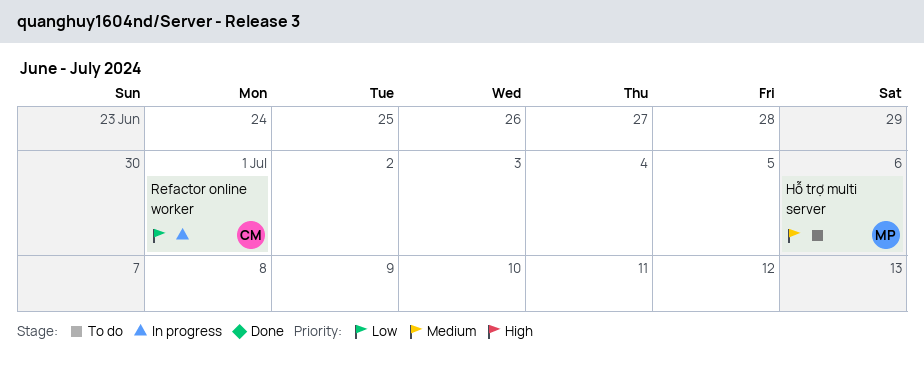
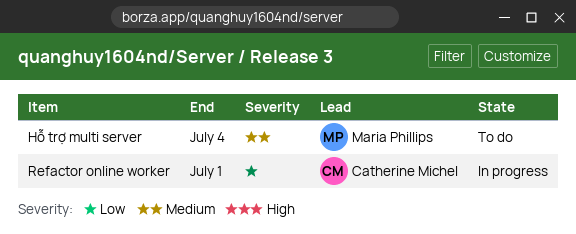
Hỗ trợ multi server, due: Jul 6 -> Jul 4

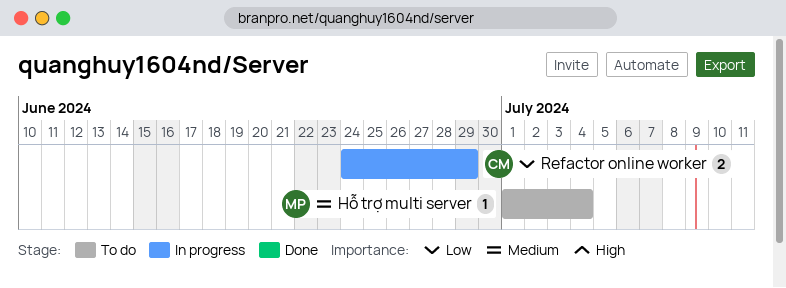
Refactor online worker, due: Jul 1 -> Jun 29

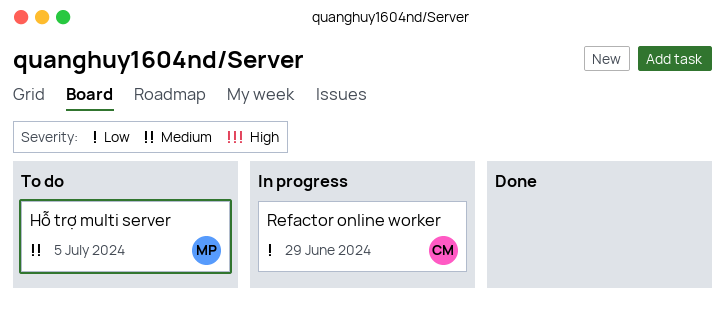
Hỗ trợ multi server, due: Jul 4 -> Jul 5

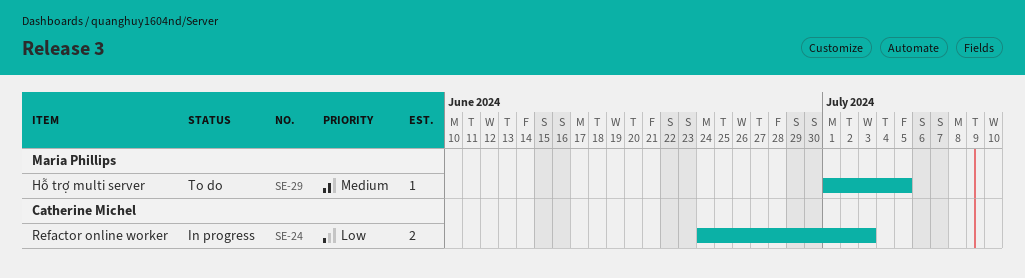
Refactor online worker, due: Jun 29 -> Jul 3

